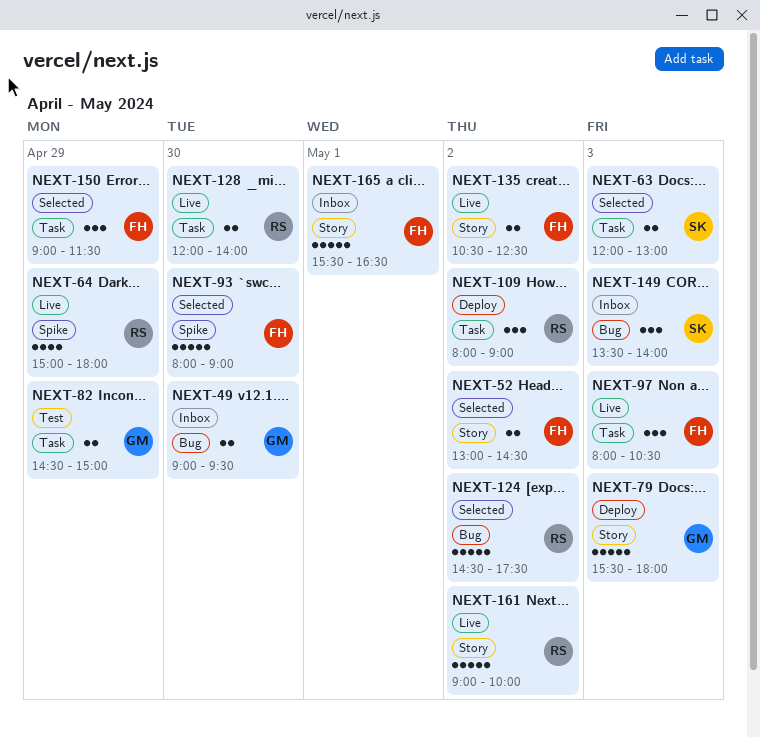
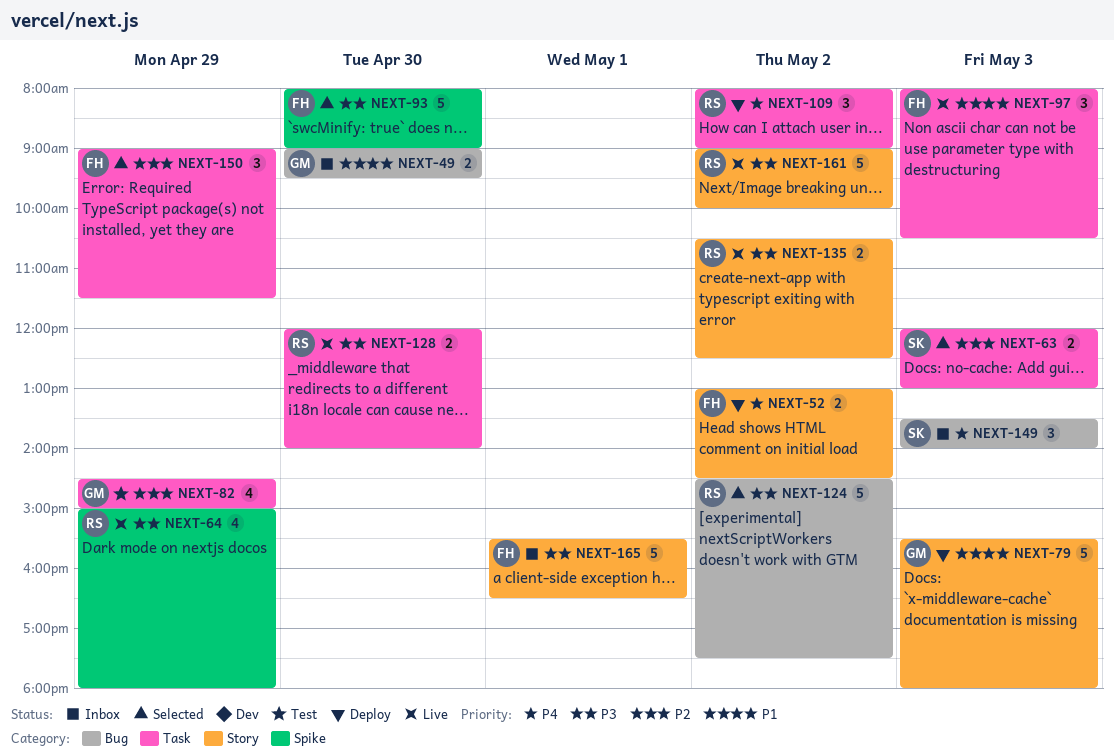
NEXT-52, status: Selected -> Deploy
NEXT-82, estimate: 2 -> 4
NEXT-135, owner: FH -> RS

